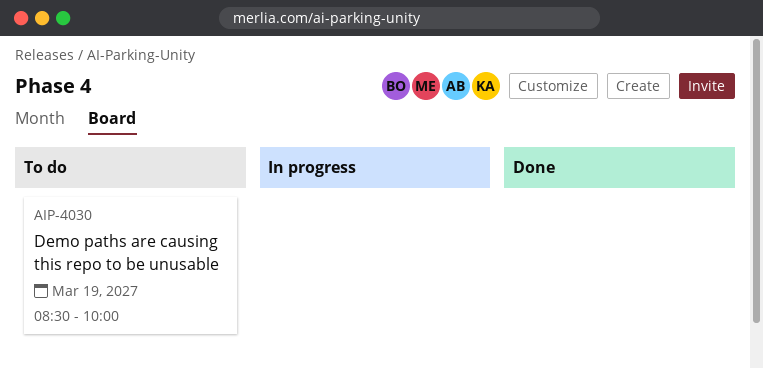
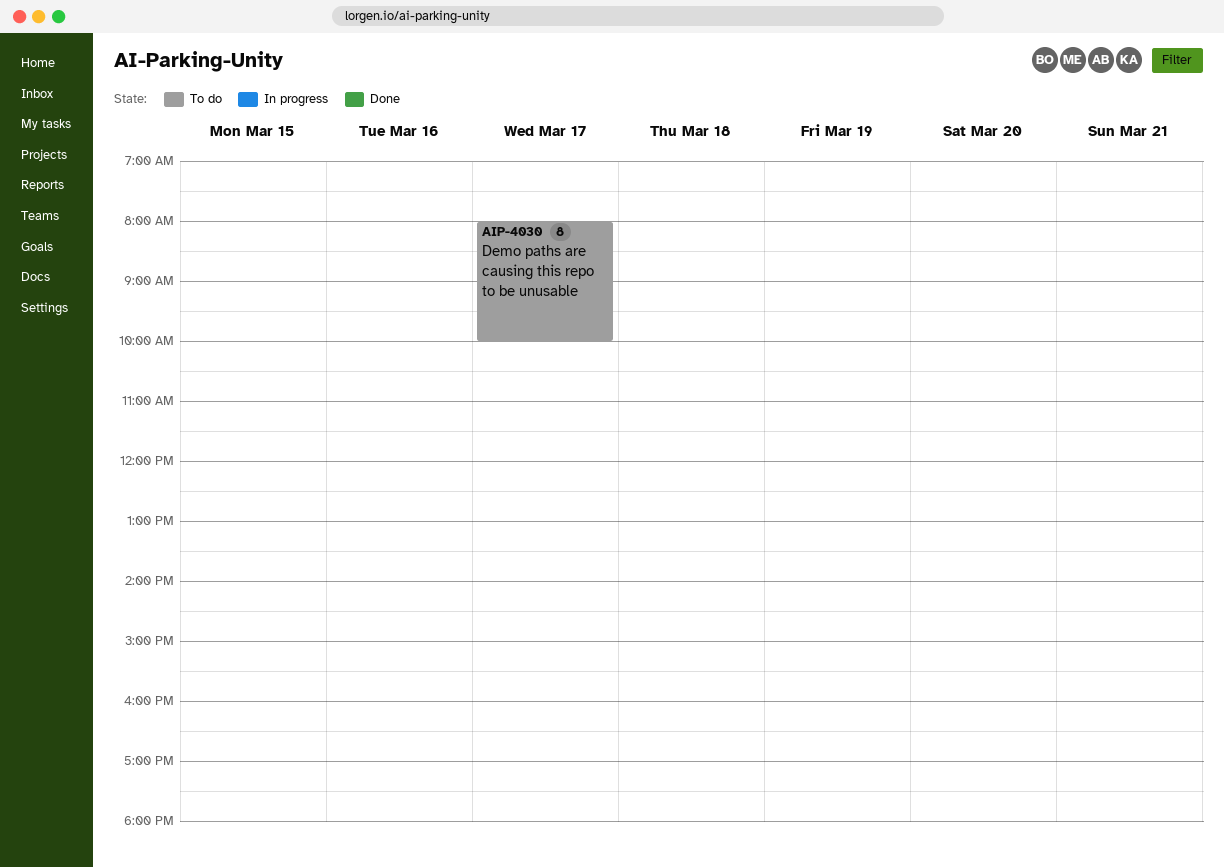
AIP-4030, day: Mar 19 -> Mar 17
AIP-4030, begins: 08:30 -> 08:00

